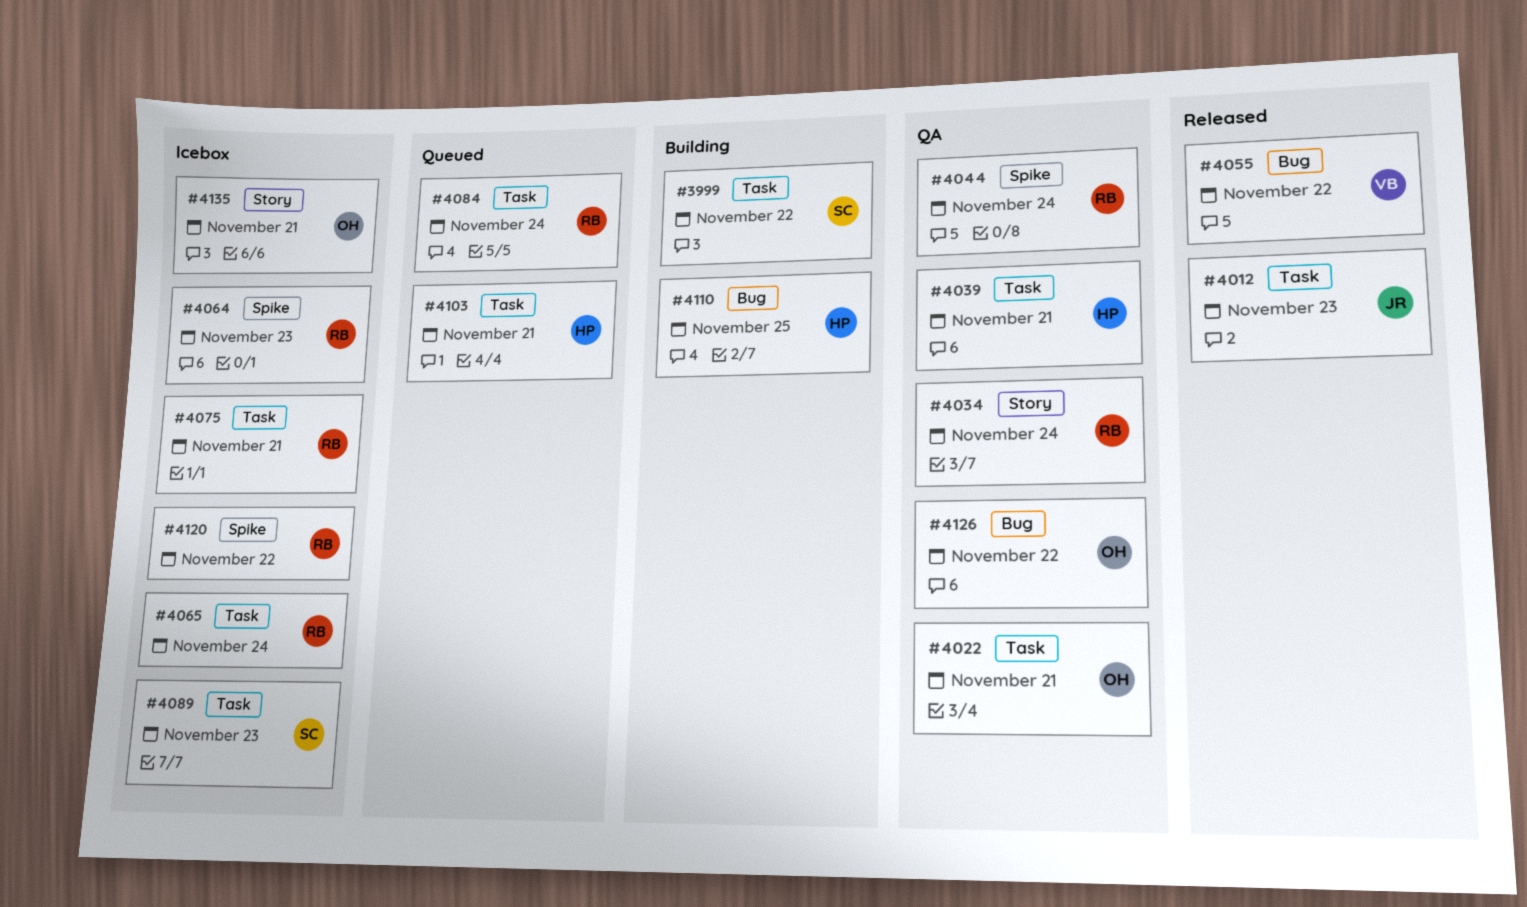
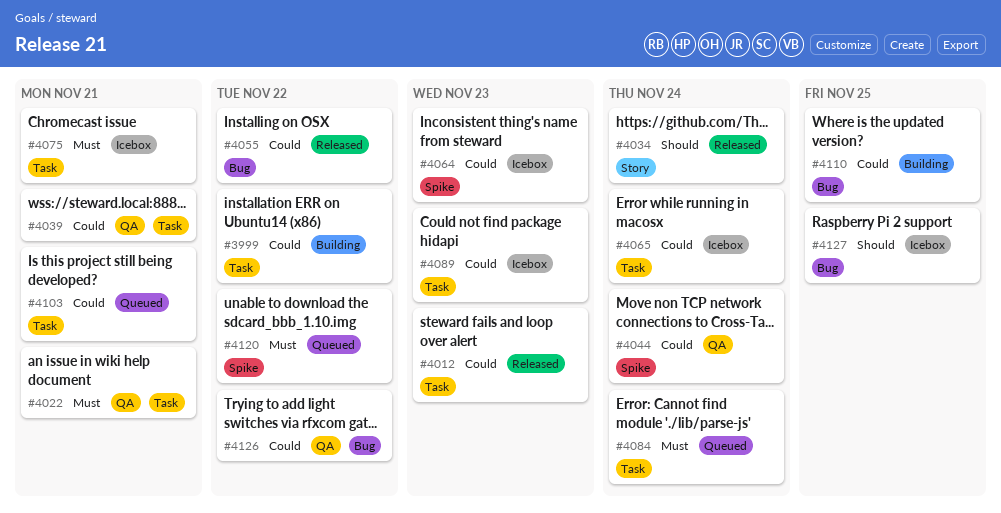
#4034, status: QA -> Released
#4120, status: Icebox -> Queued
#4127: none -> present
#4135: present -> none

